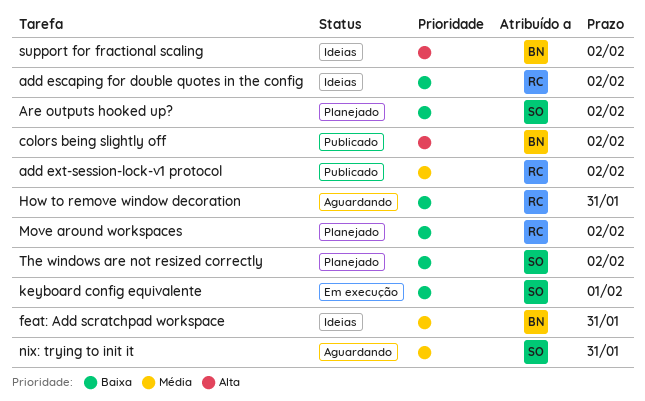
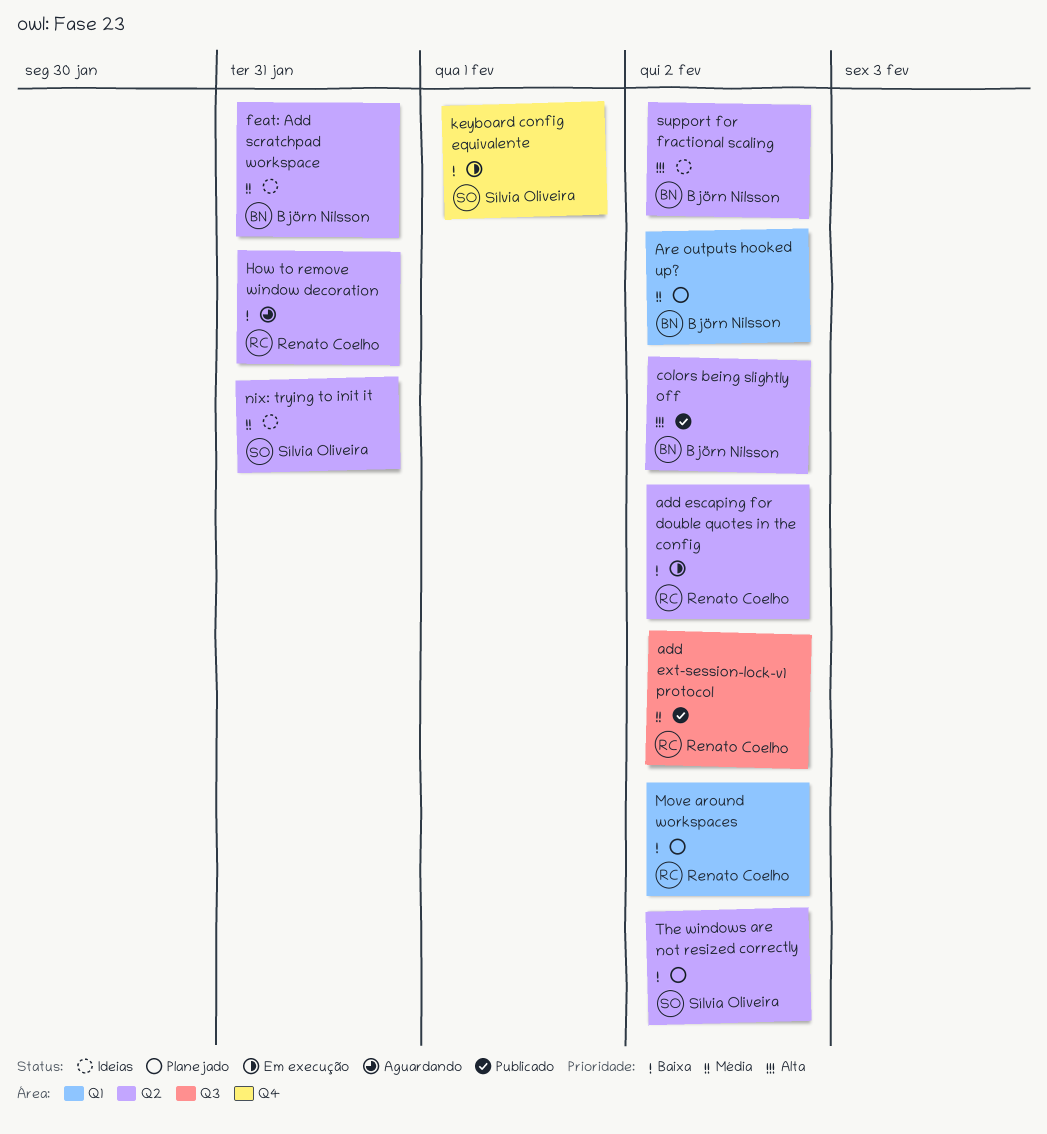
add escaping for double quotes in the config, status: Ideias -> Em execução
Are outputs hooked up?, owner: Sílvia Oliveira -> Björn Nilsson
Are outputs hooked up?, priority: Baixa -> Média
nix: trying to init it, status: Aguardando -> Ideias

